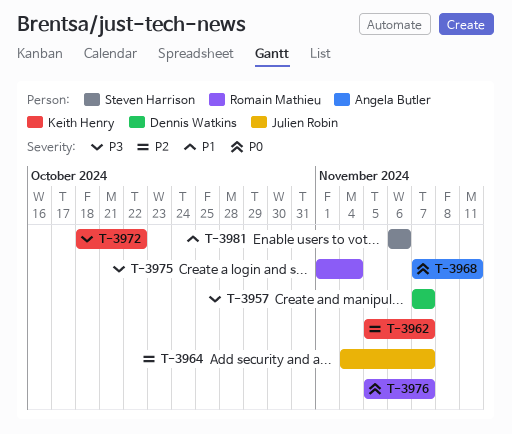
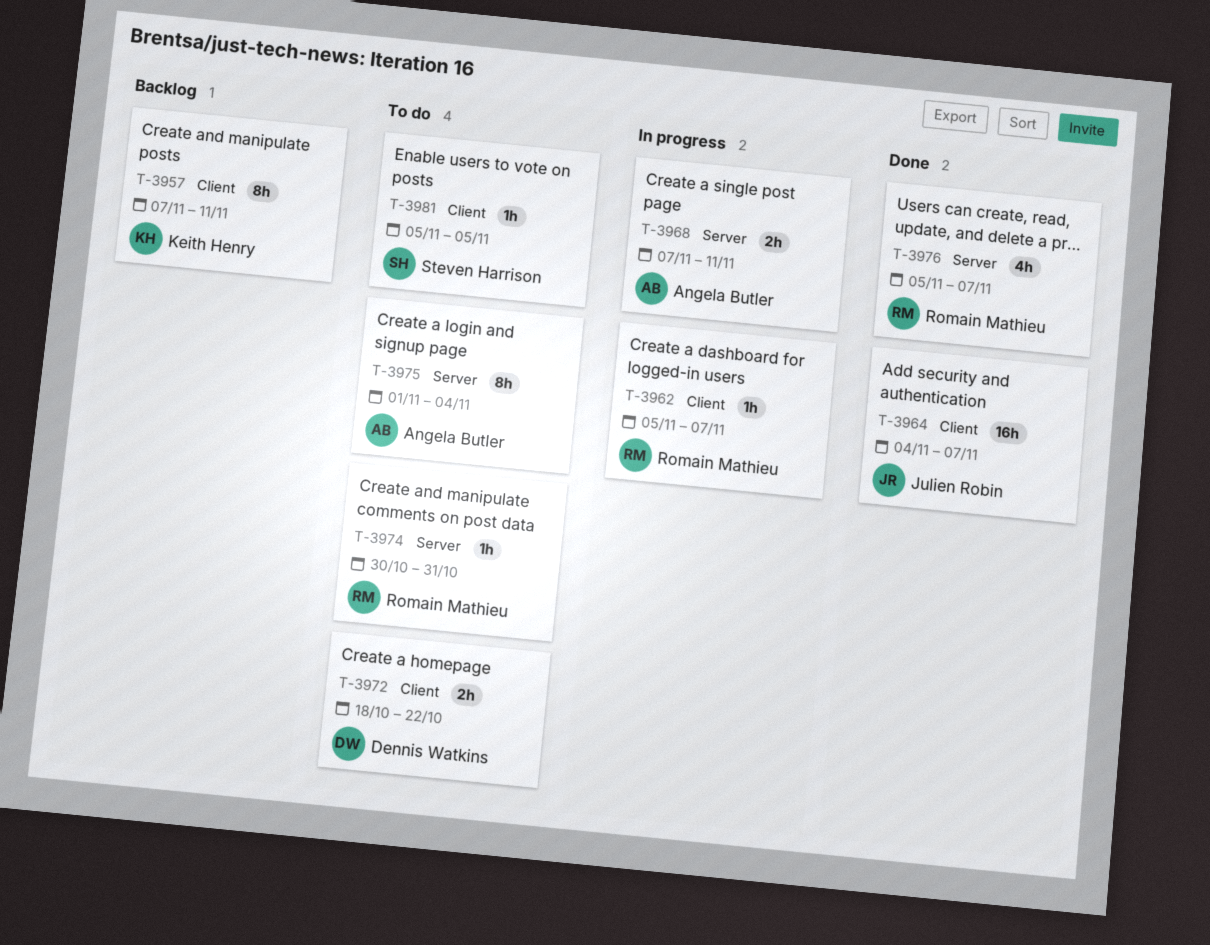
T-3957, owner: Dennis Watkins -> Keith Henry
T-3957, due: Nov 7 -> Nov 11
T-3962, owner: Keith Henry -> Romain Mathieu
T-3972, owner: Keith Henry -> Dennis Watkins
T-3974: none -> present
T-3975, owner: Romain Mathieu -> Angela Butler
T-3981, start: Nov 6 -> Nov 5
T-3981, due: Nov 6 -> Nov 5

